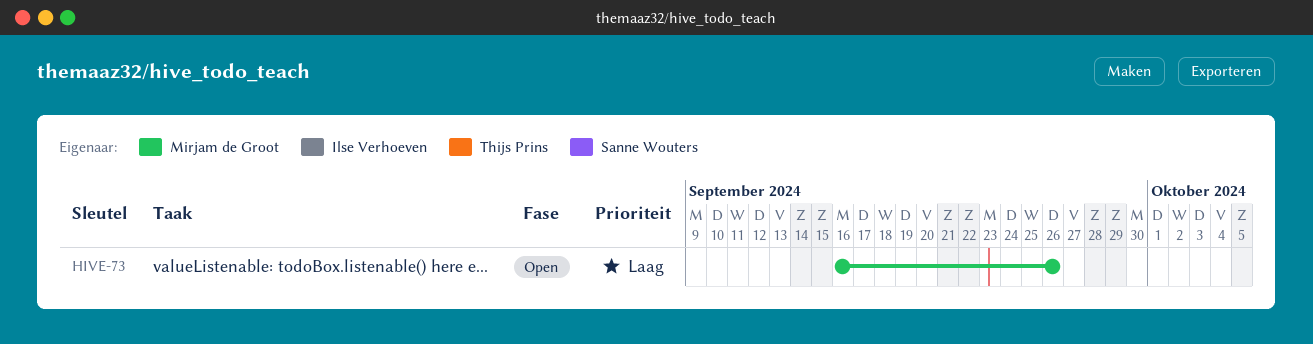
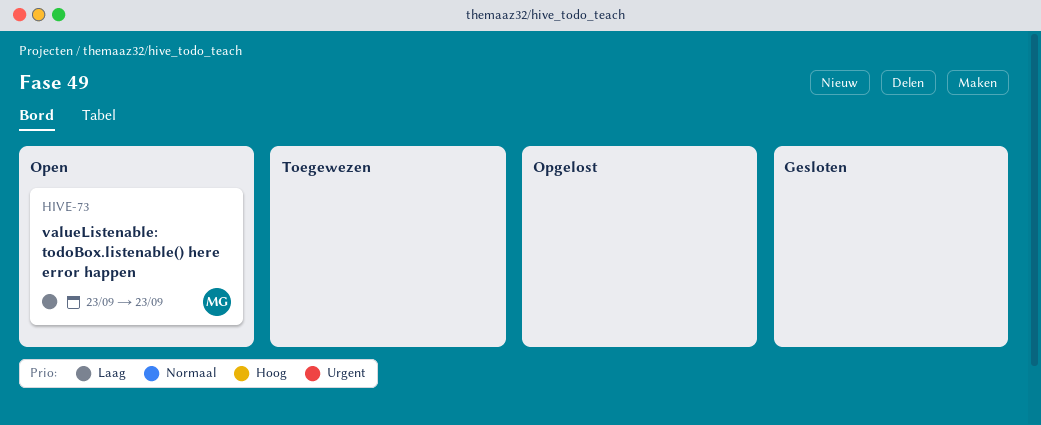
HIVE-73, start: Sep 16 -> Sep 23
HIVE-73, due: Sep 26 -> Sep 23

